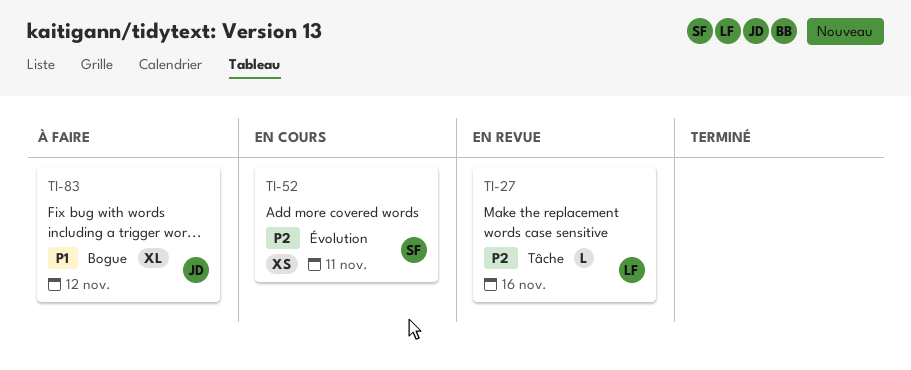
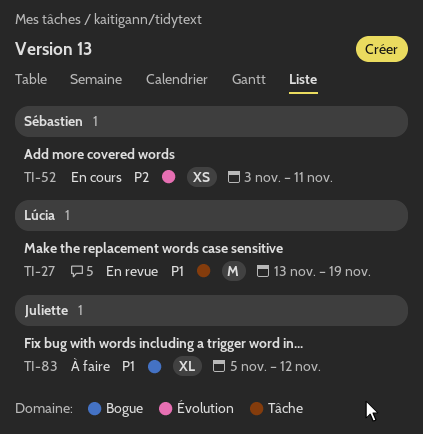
TI-27, priority: P2 -> P1
TI-27, estimate: L -> M
TI-27, due: Nov 16 -> Nov 19

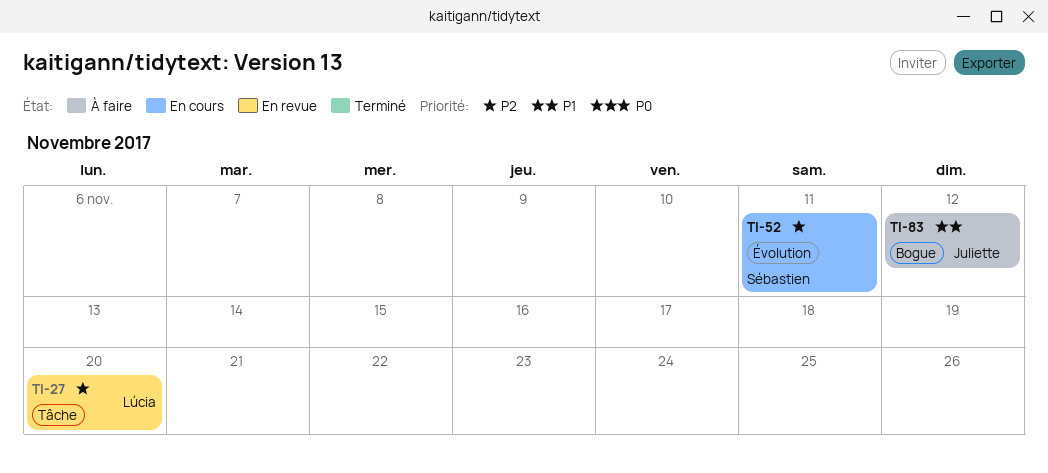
TI-27, priority: P1 -> P2
TI-27, due: Nov 19 -> Nov 20

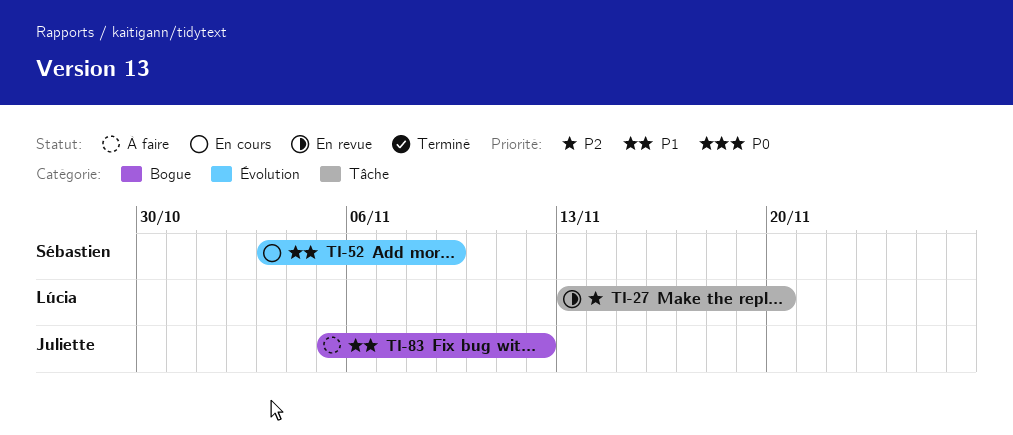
TI-52, priority: P2 -> P1
TI-52, due: Nov 11 -> Nov 9

